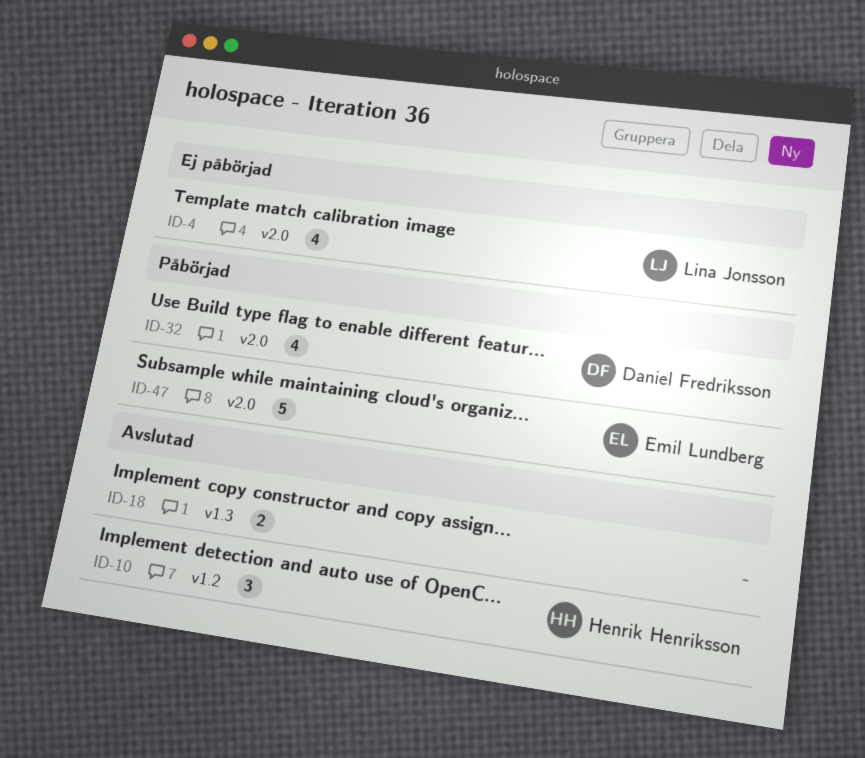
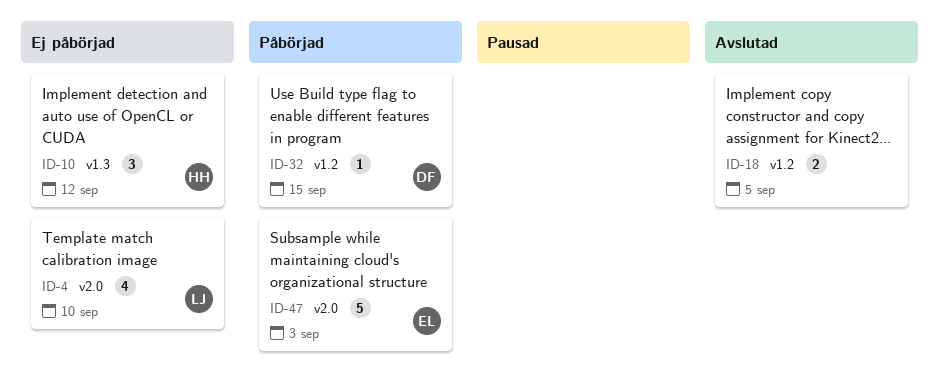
ID-10, status: Avslutad -> Ej påbörjad
ID-10, label: v1.2 -> v1.3
ID-18, label: v1.3 -> v1.2
ID-32, label: v2.0 -> v1.2
ID-32, estimate: 4 -> 1

